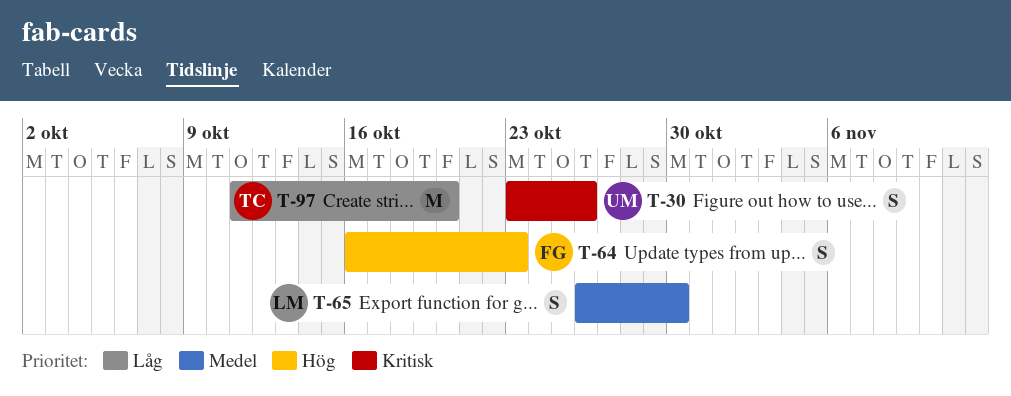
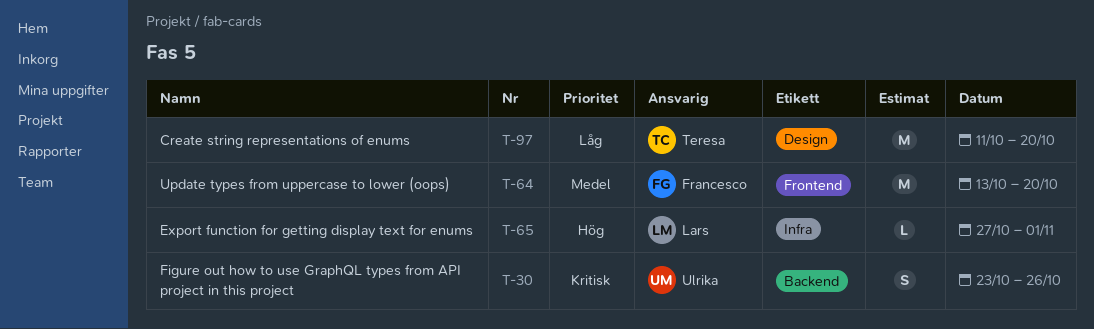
T-64, priority: Hög -> Medel
T-64, estimate: S -> M
T-64, start: Oct 16 -> Oct 13
T-64, due: Oct 23 -> Oct 20
T-65, priority: Medel -> Hög
T-65, estimate: S -> L
T-65, start: Oct 26 -> Oct 27
T-65, due: Oct 30 -> Nov 1

